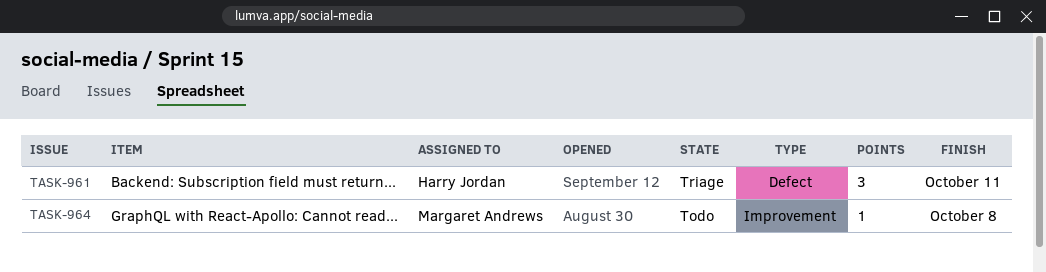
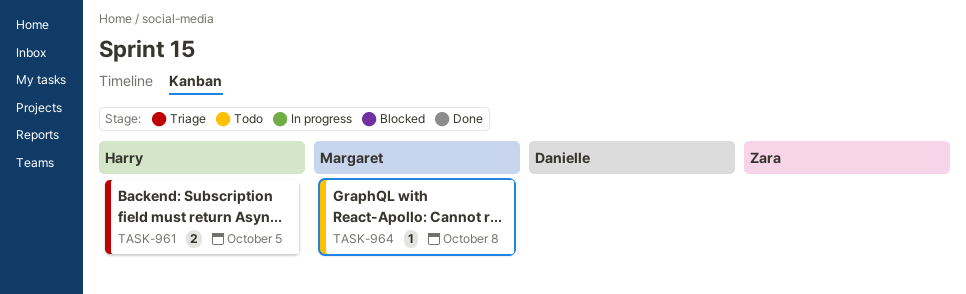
TASK-961, estimate: 3 -> 2
TASK-961, due: Oct 11 -> Oct 5

